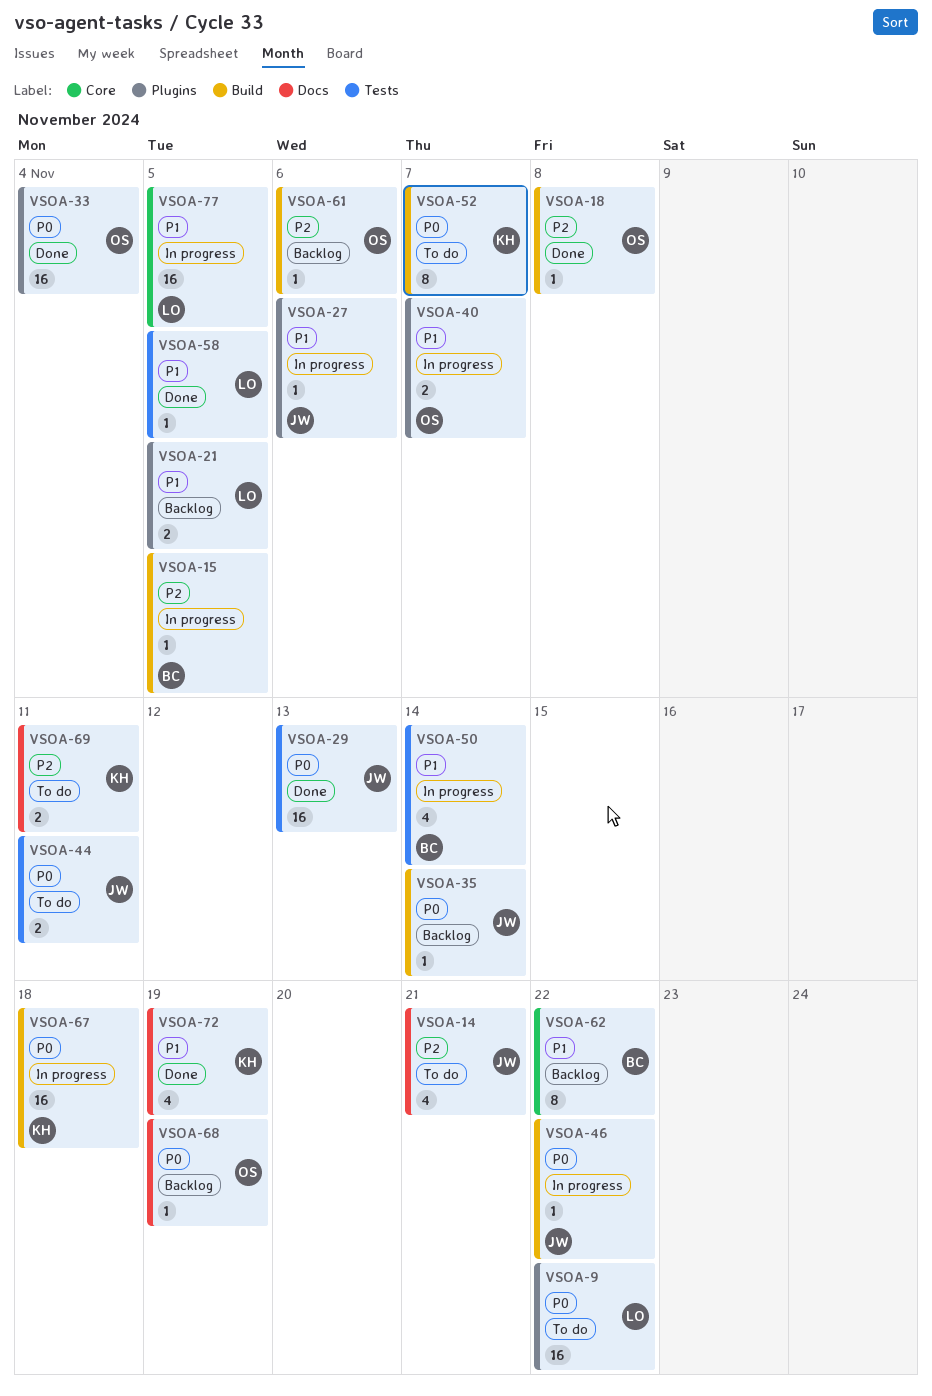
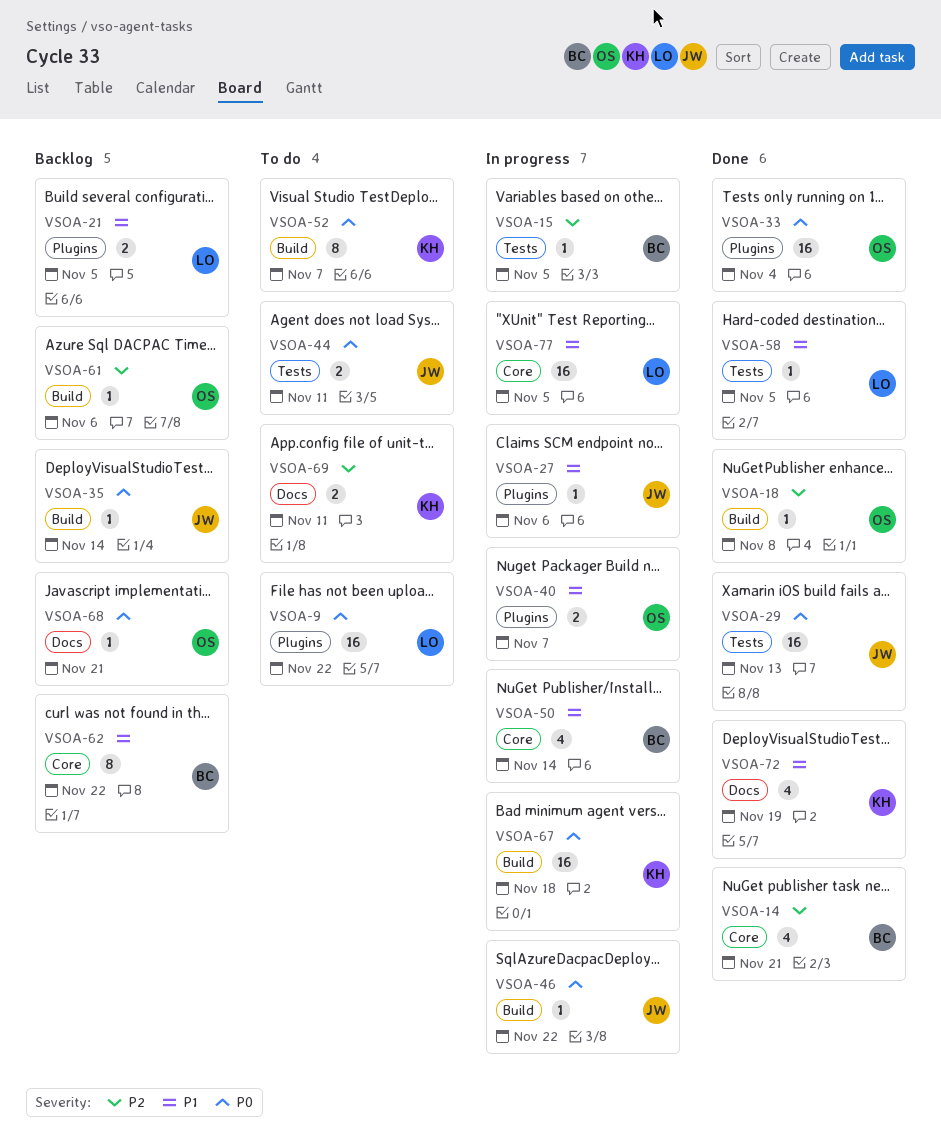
VSOA-14, status: To do -> Done
VSOA-14, owner: JW -> BC
VSOA-14, label: Docs -> Core
VSOA-15, label: Build -> Tests
VSOA-50, label: Tests -> Core
VSOA-68, due: Nov 19 -> Nov 21

